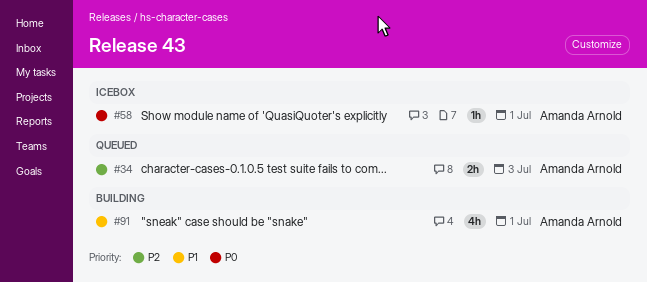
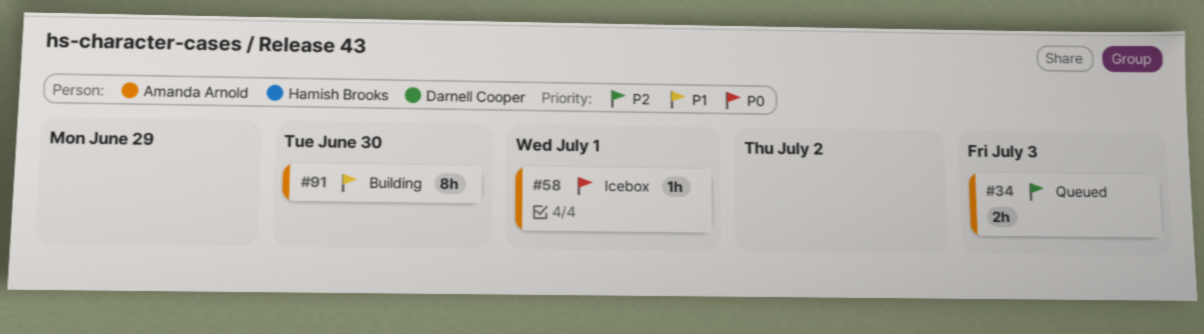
#91, estimate: 4h -> 8h
#91, due: Jul 1 -> Jun 30

